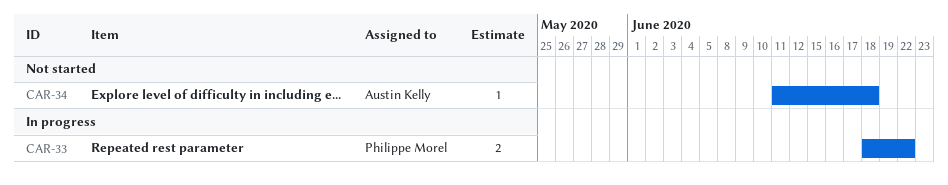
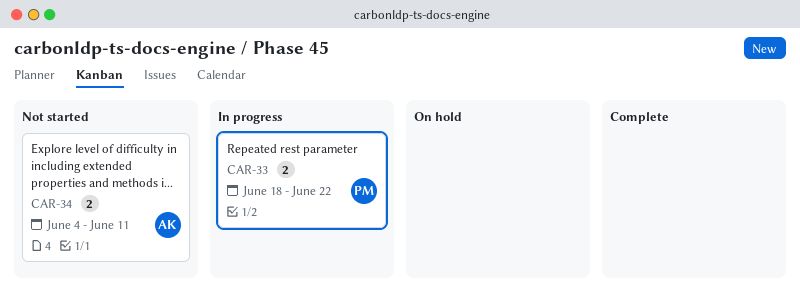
CAR-34, estimate: 1 -> 2
CAR-34, start: Jun 11 -> Jun 4
CAR-34, due: Jun 18 -> Jun 11

